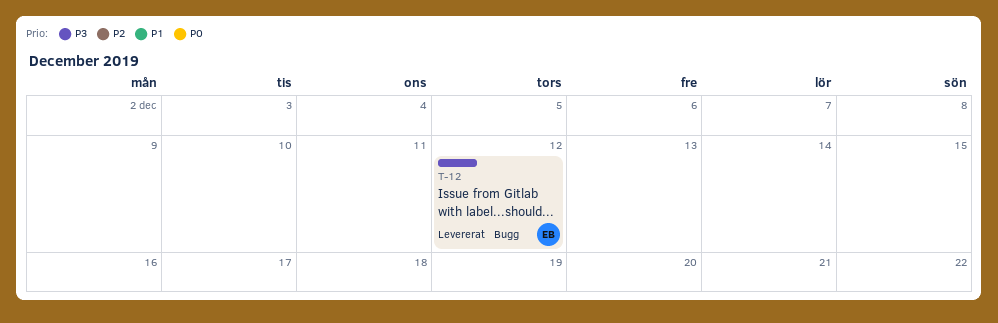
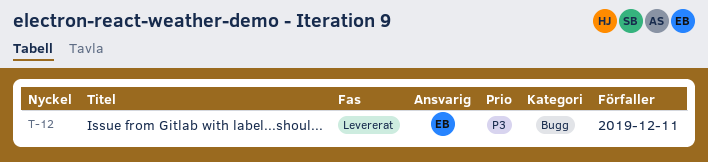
T-12, due: Dec 12 -> Dec 11

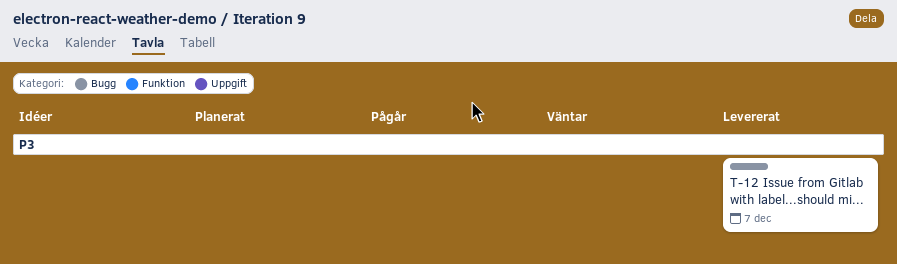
T-12, due: Dec 11 -> Dec 7

